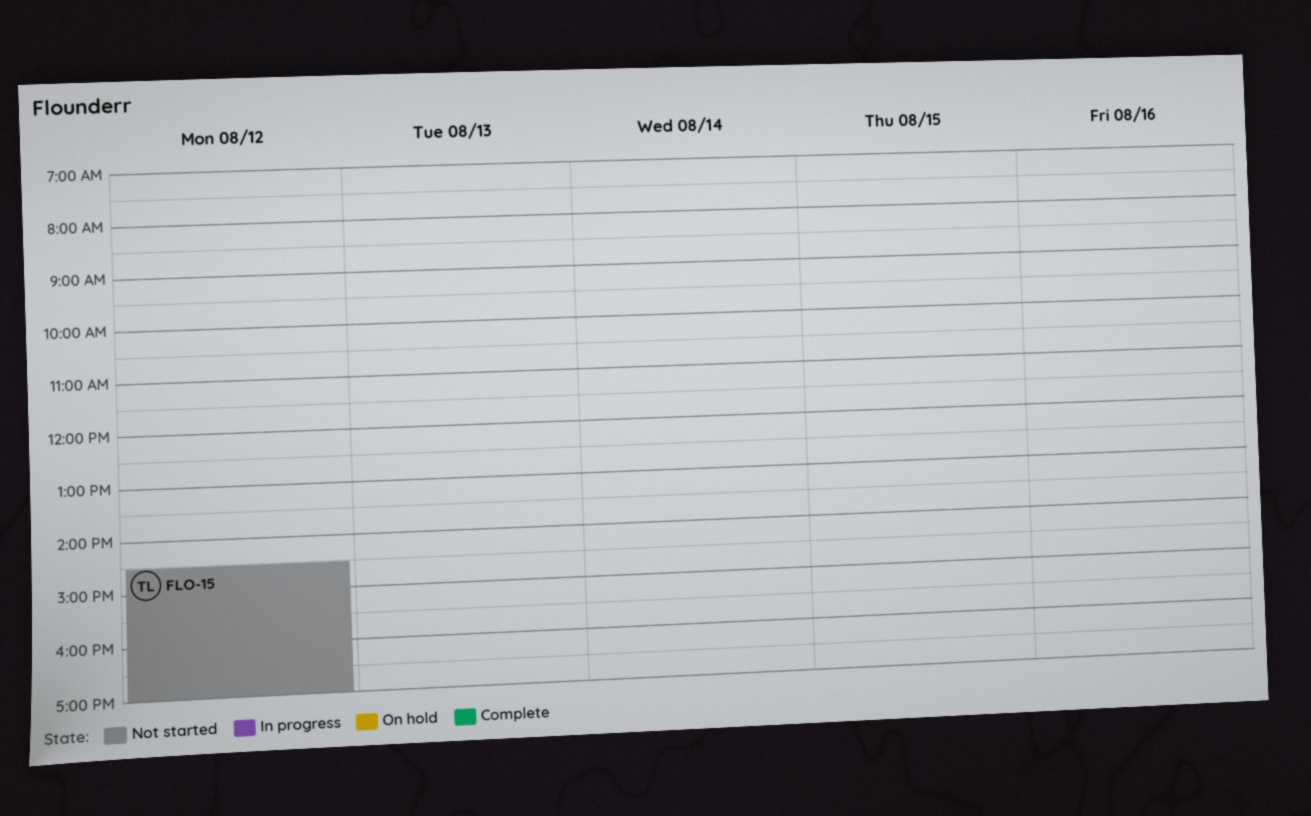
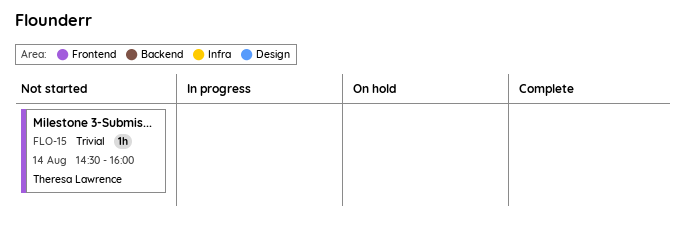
FLO-15, day: Aug 12 -> Aug 14
FLO-15, ends: 17:00 -> 16:00

